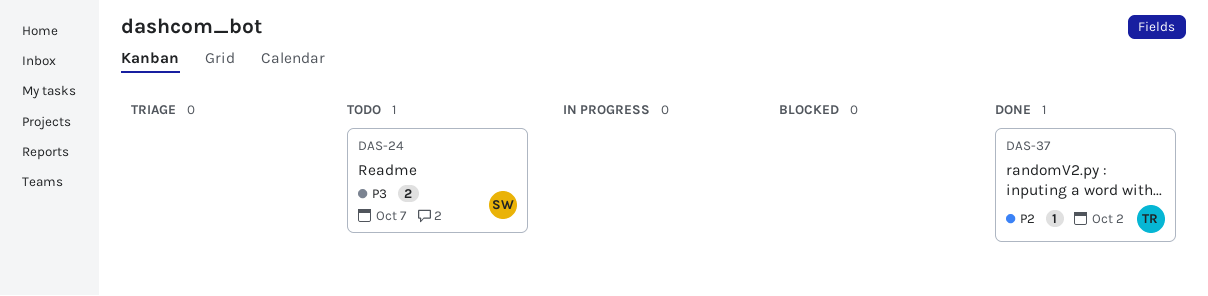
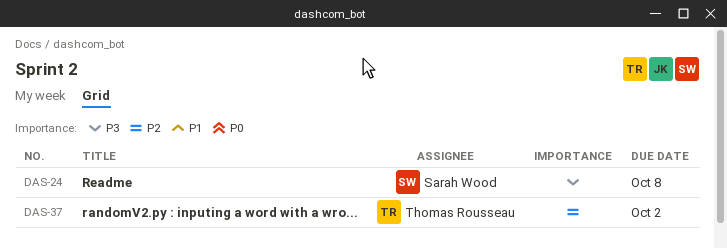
DAS-24, due: Oct 7 -> Oct 8

